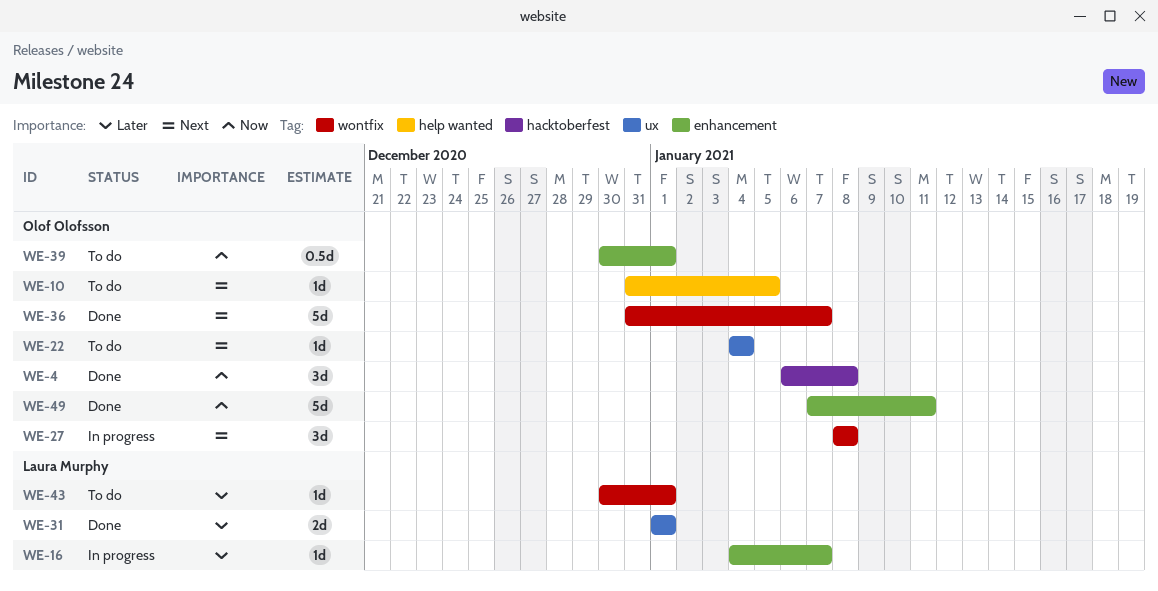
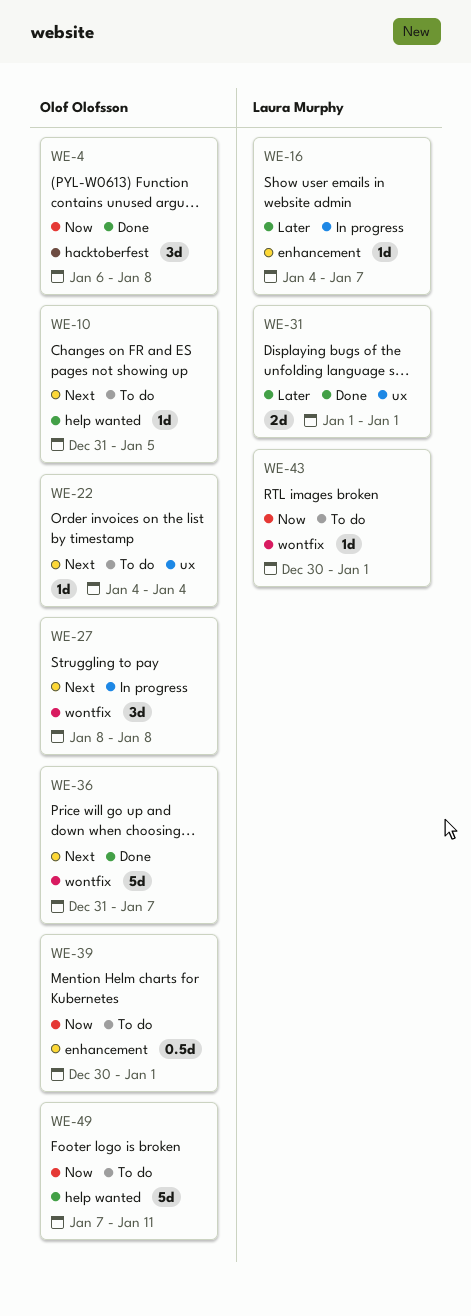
WE-43, priority: Later -> Now
WE-49, status: Done -> To do
WE-49, label: enhancement -> help wanted

